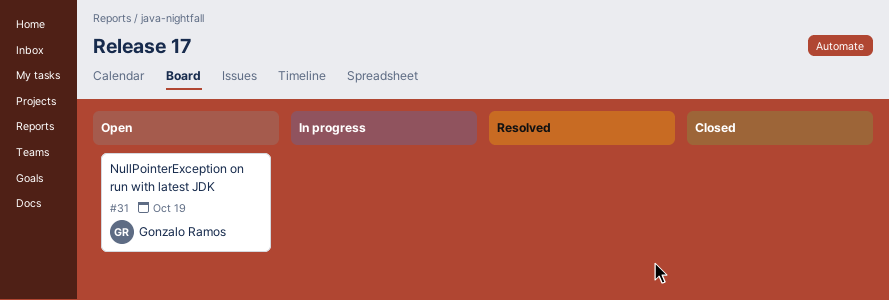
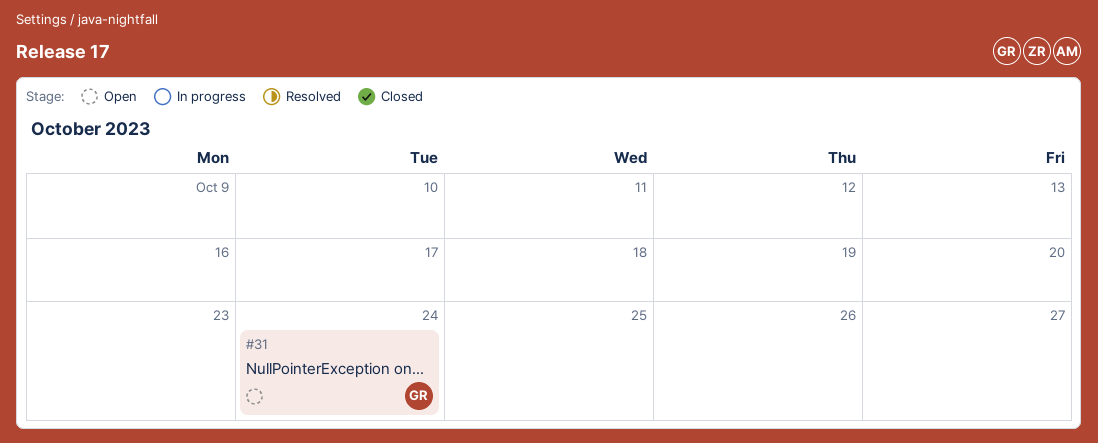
#31, due: Oct 19 -> Oct 24

